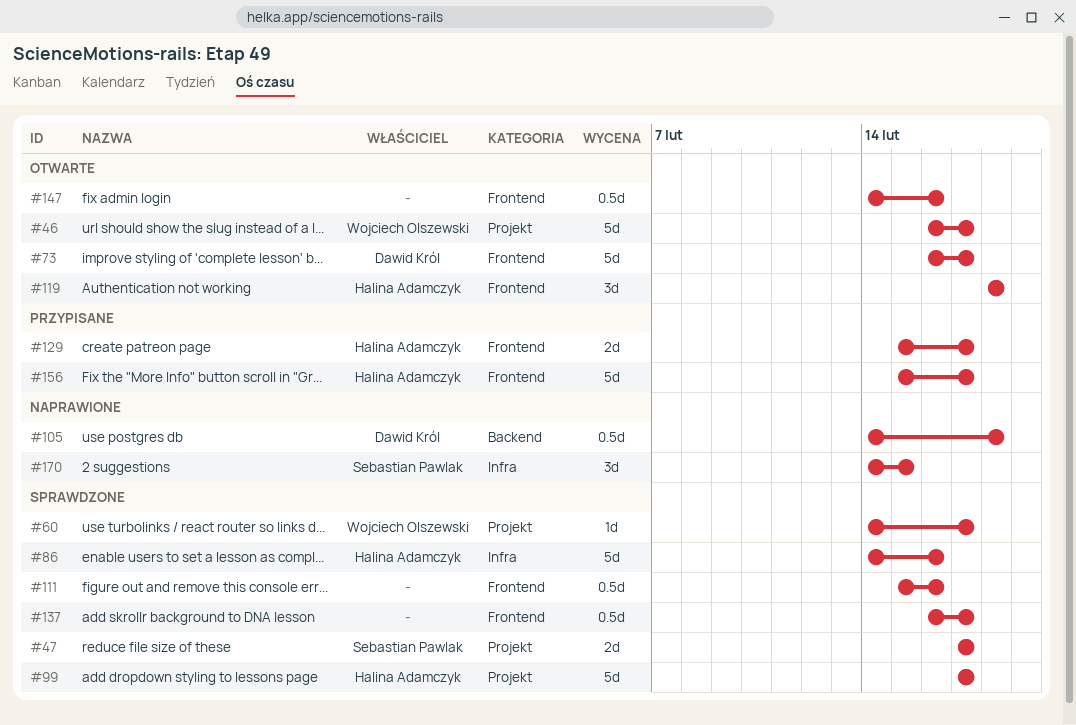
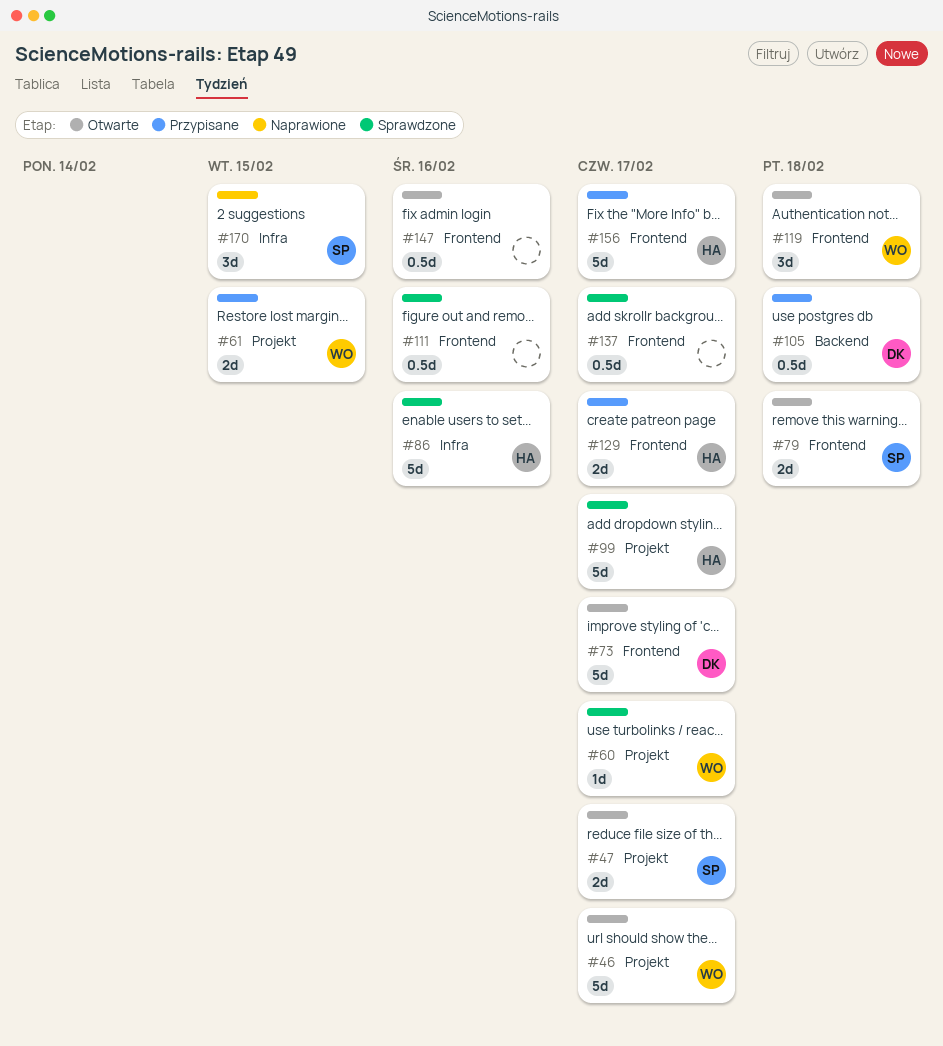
#47, status: Sprawdzone -> Otwarte
#61: none -> present
#79: none -> present
#105, status: Naprawione -> Przypisane
#119, owner: Halina Adamczyk -> Wojciech Olszewski

